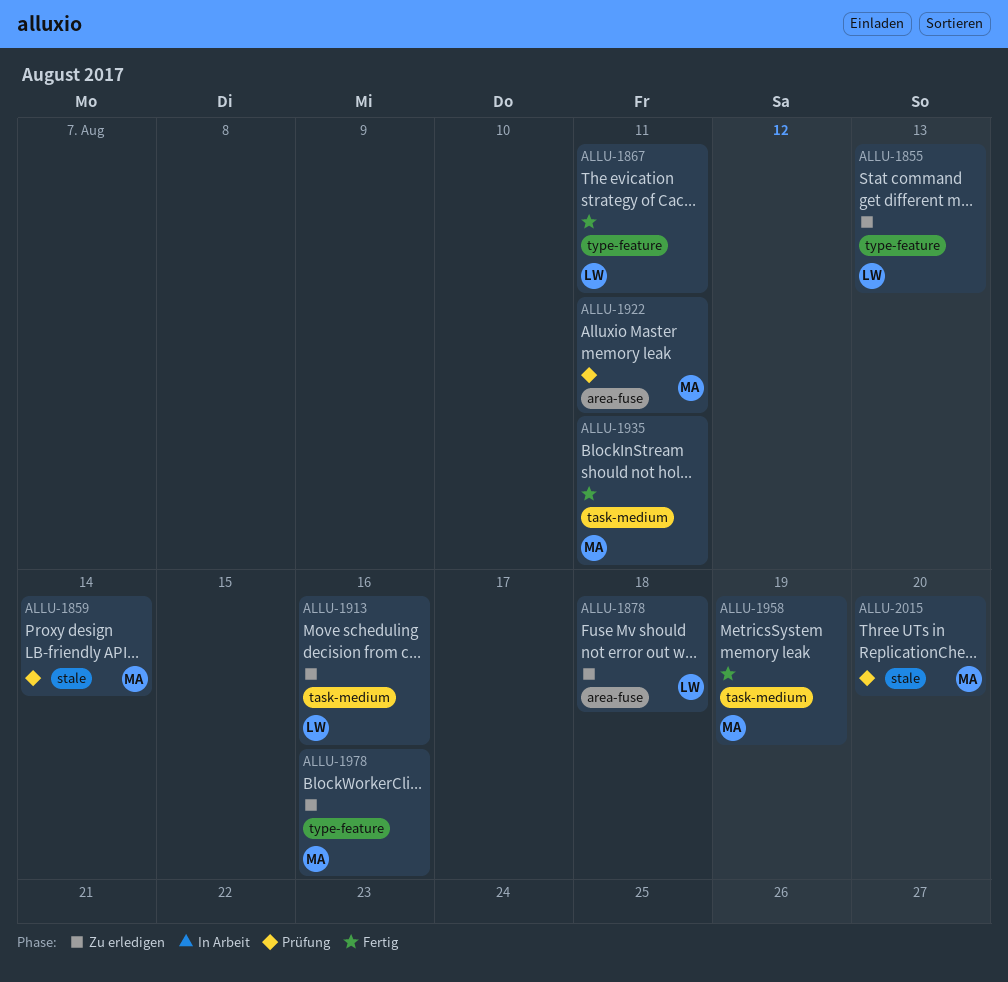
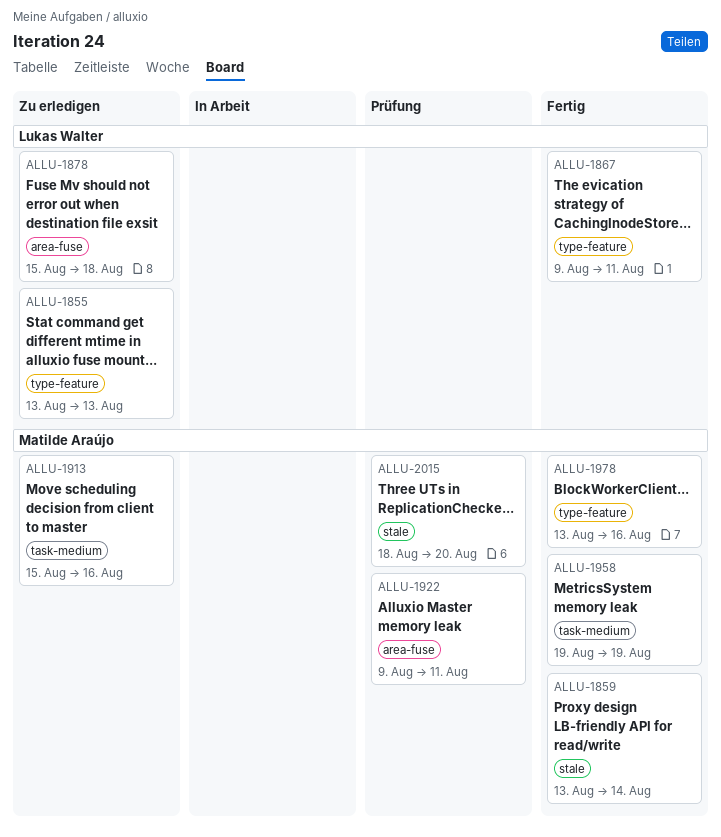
ALLU-1859, status: Prüfung -> Fertig
ALLU-1913, owner: Lukas Walter -> Matilde Araújo
ALLU-1935: present -> none
ALLU-1978, status: Zu erledigen -> Fertig

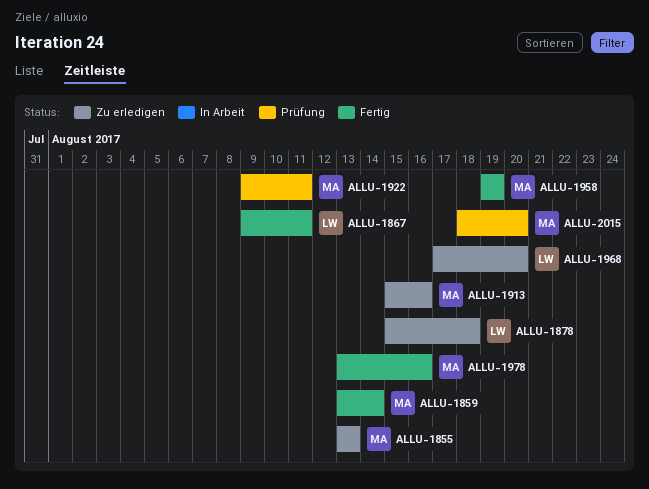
ALLU-1855, owner: Lukas Walter -> Matilde Araújo
ALLU-1968: none -> present

